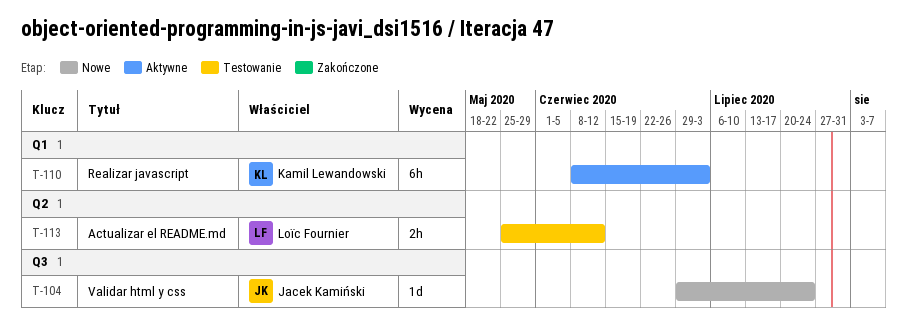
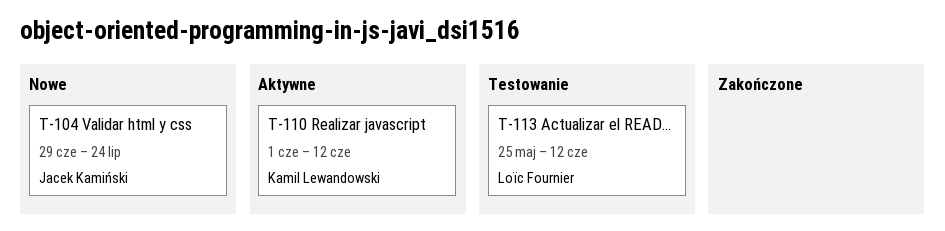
T-110, start: Jun 8 -> Jun 1
T-110, due: Jul 3 -> Jun 12

